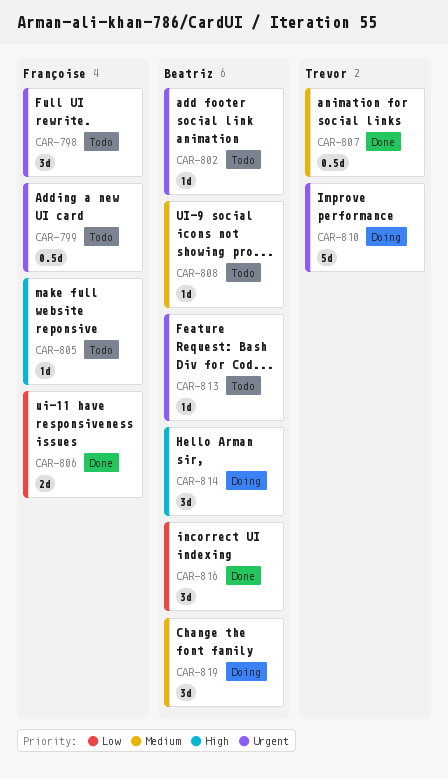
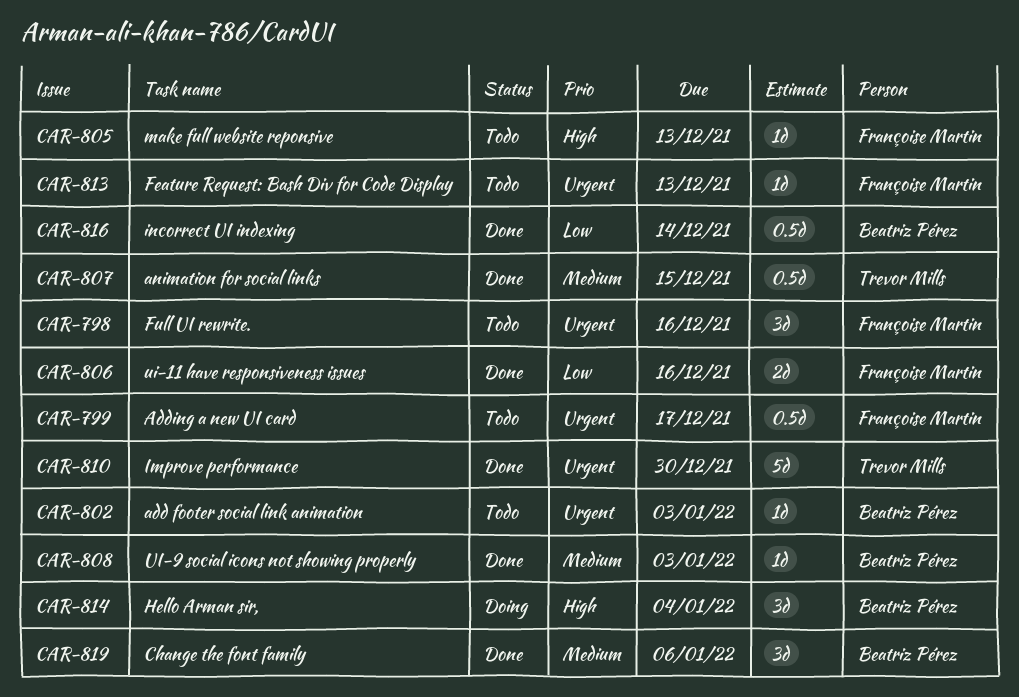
CAR-808, status: Todo -> Done
CAR-810, status: Doing -> Done
CAR-813, owner: Beatriz Pérez -> Françoise Martin
CAR-816, estimate: 3d -> 0.5d
CAR-819, status: Doing -> Done

